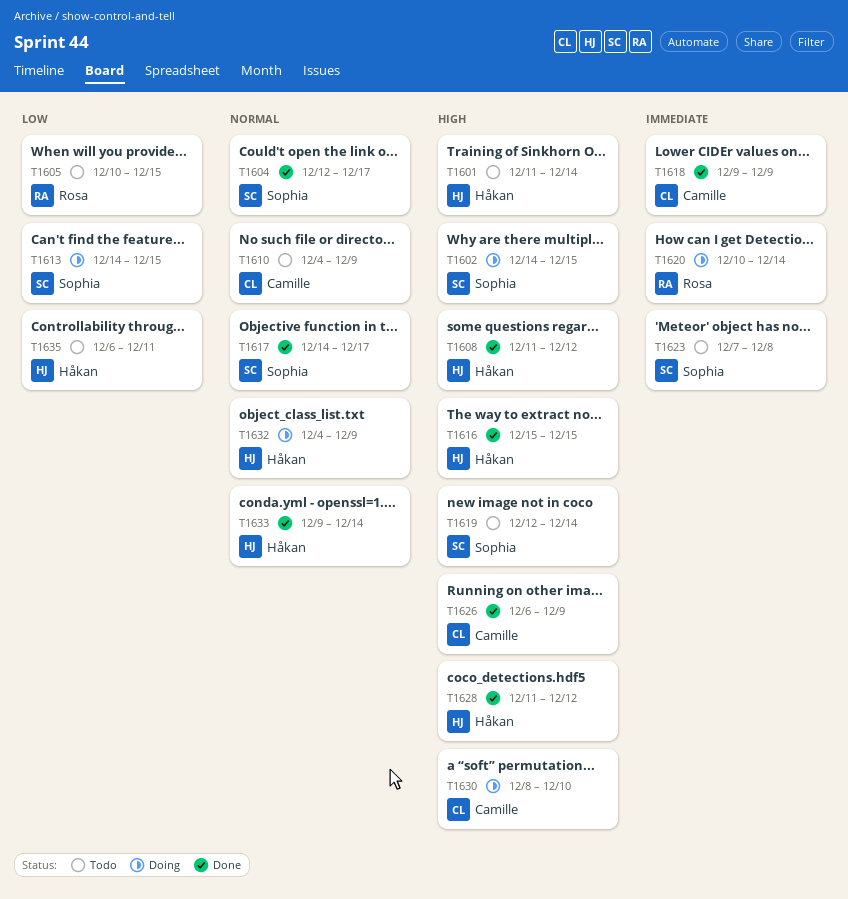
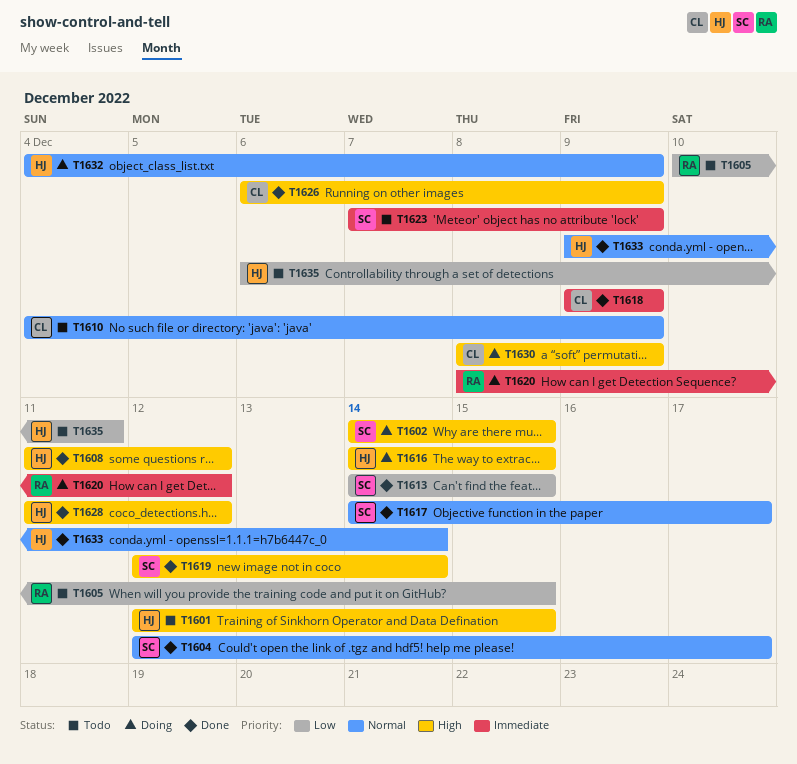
T1601, start: Dec 11 -> Dec 12
T1601, due: Dec 14 -> Dec 15
T1613, status: Doing -> Done
T1616, status: Done -> Doing
T1616, start: Dec 15 -> Dec 14
T1619, status: Todo -> Done
T1620, start: Dec 10 -> Dec 8
T1620, due: Dec 14 -> Dec 12
T1623, due: Dec 8 -> Dec 9
T1630, due: Dec 10 -> Dec 9

